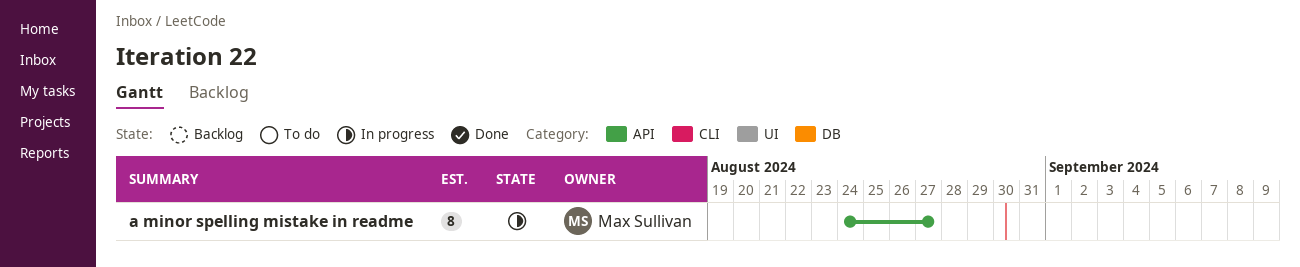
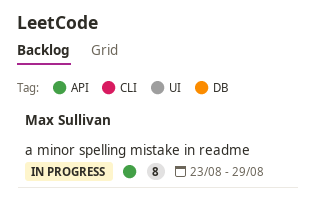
a minor spelling mistake in readme, start: Aug 24 -> Aug 23
a minor spelling mistake in readme, due: Aug 27 -> Aug 29

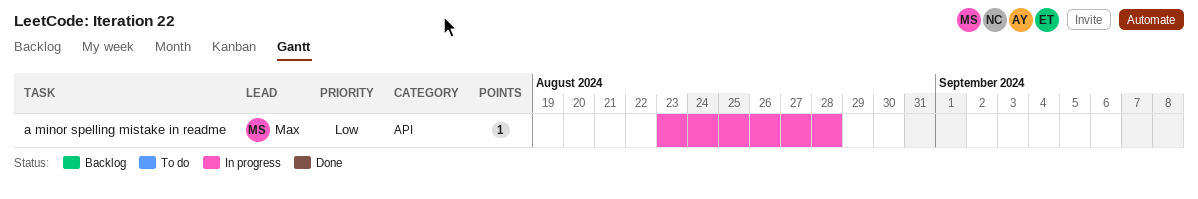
a minor spelling mistake in readme, estimate: 8 -> 1
a minor spelling mistake in readme, due: Aug 29 -> Aug 28

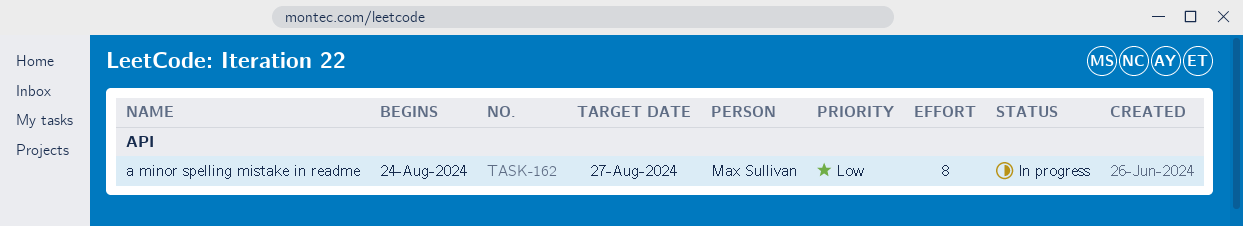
a minor spelling mistake in readme, estimate: 1 -> 8
a minor spelling mistake in readme, start: Aug 23 -> Aug 24
a minor spelling mistake in readme, due: Aug 28 -> Aug 27

